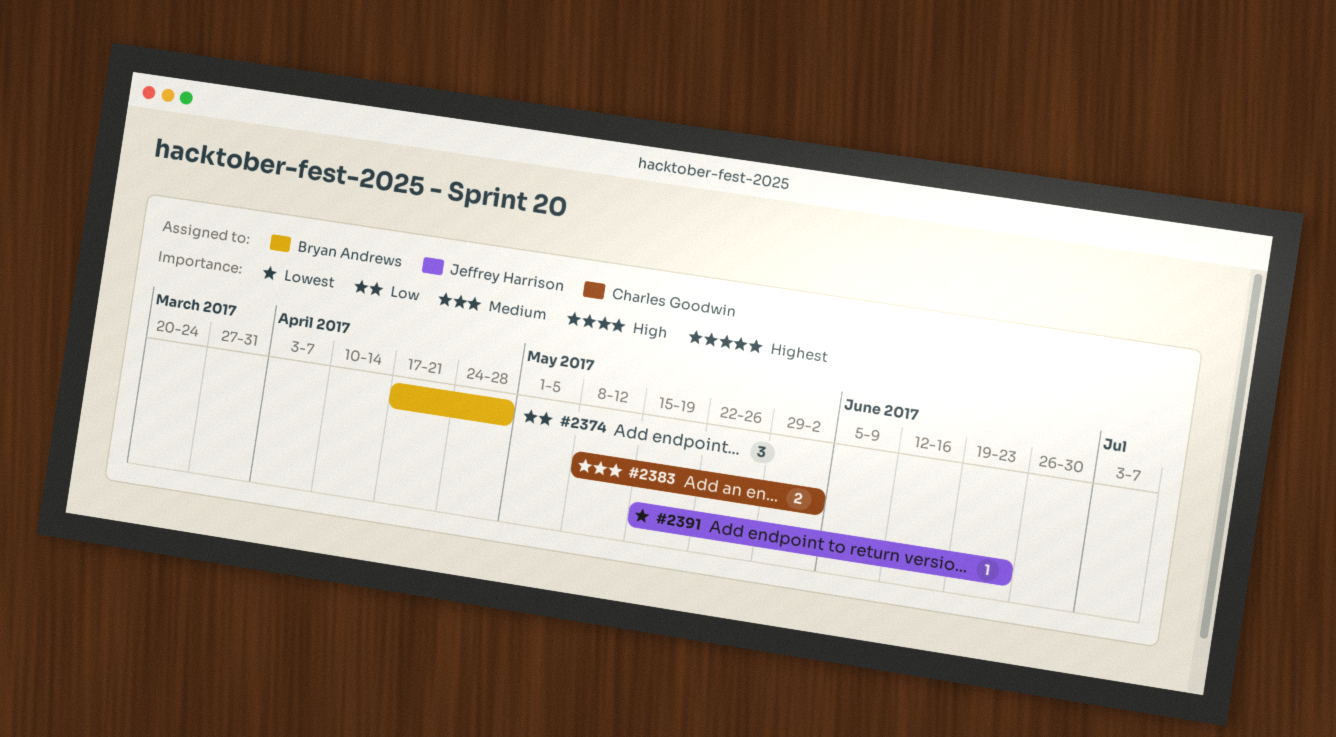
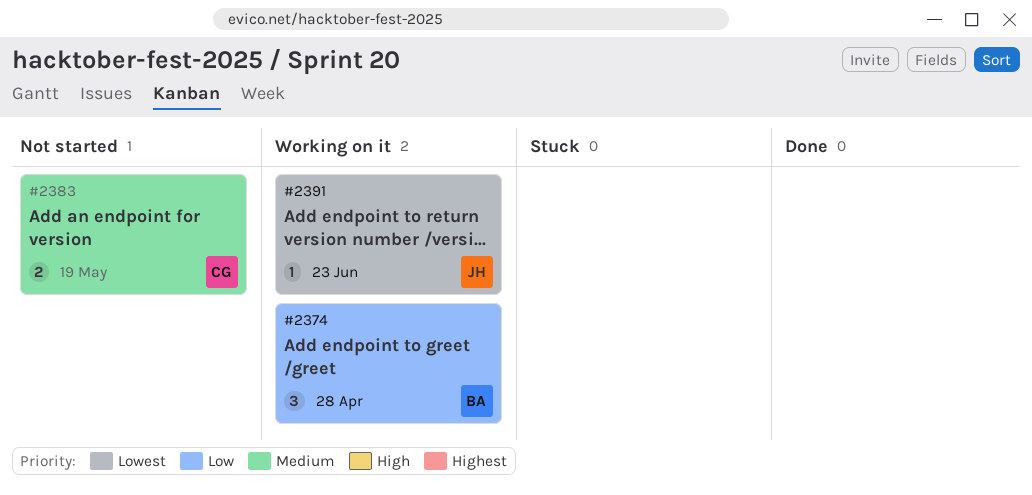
#2383, due: Jun 2 -> May 19

